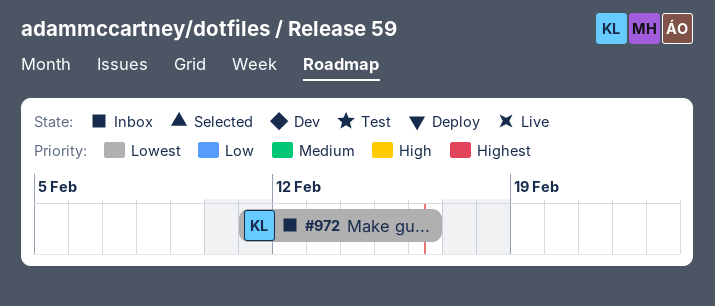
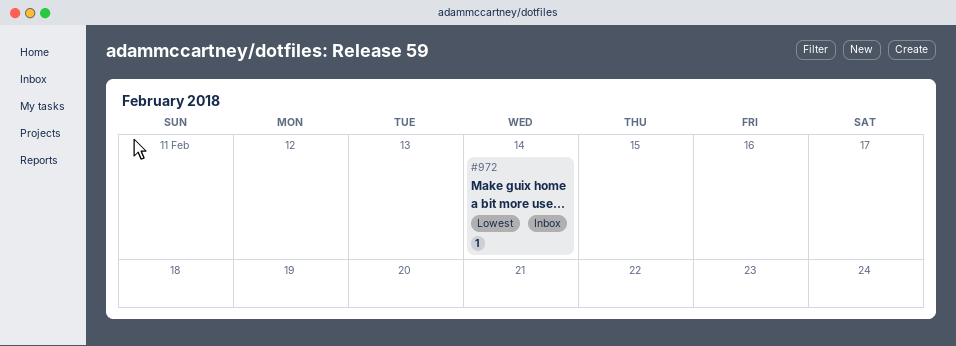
#972, due: Feb 16 -> Feb 14

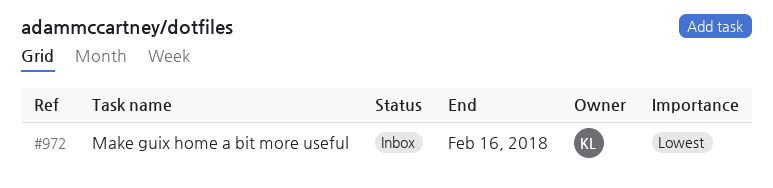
#972, due: Feb 14 -> Feb 16

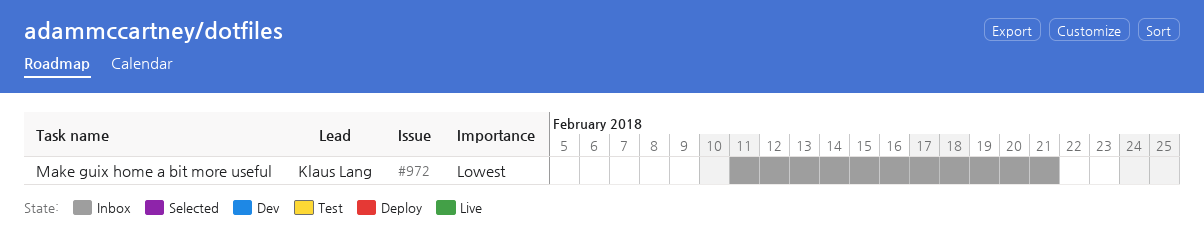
#972, due: Feb 16 -> Feb 21

